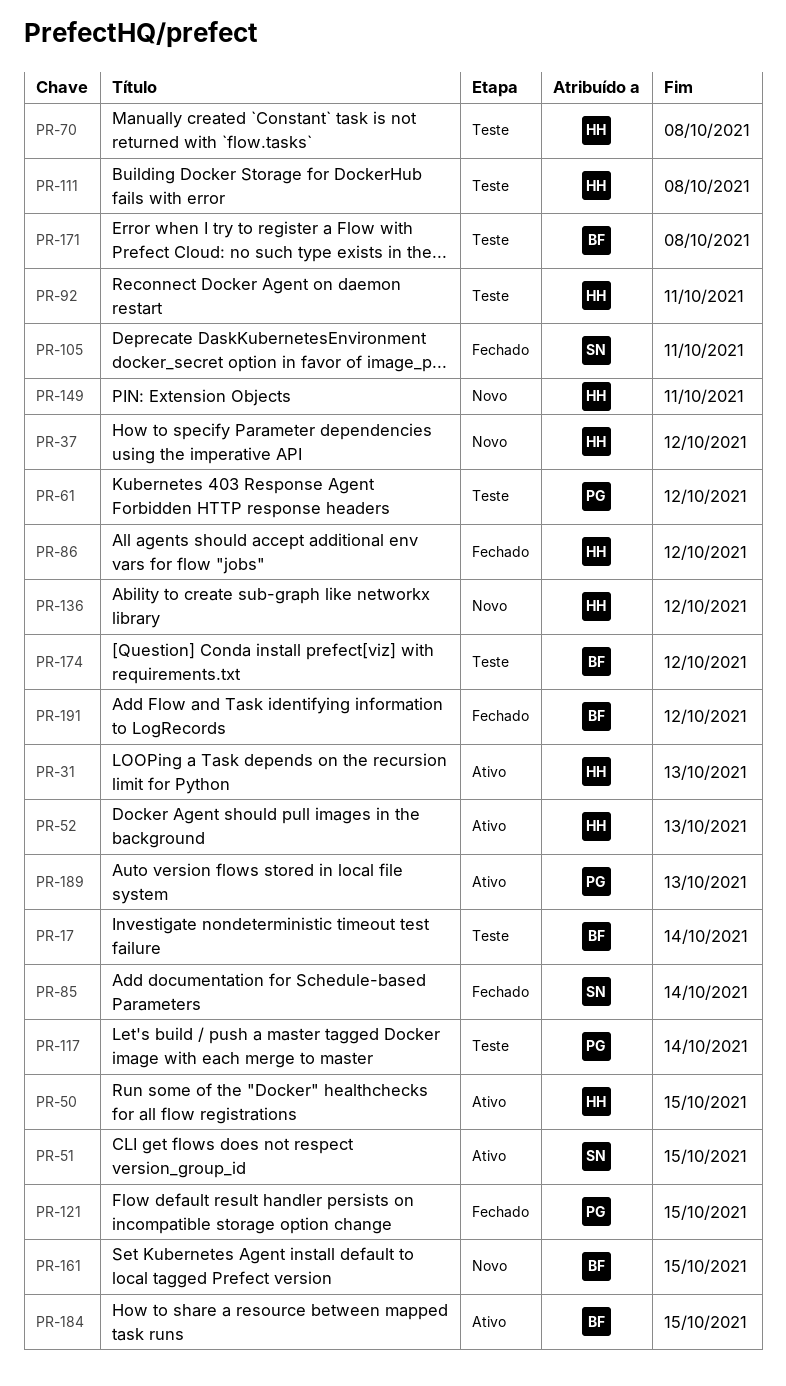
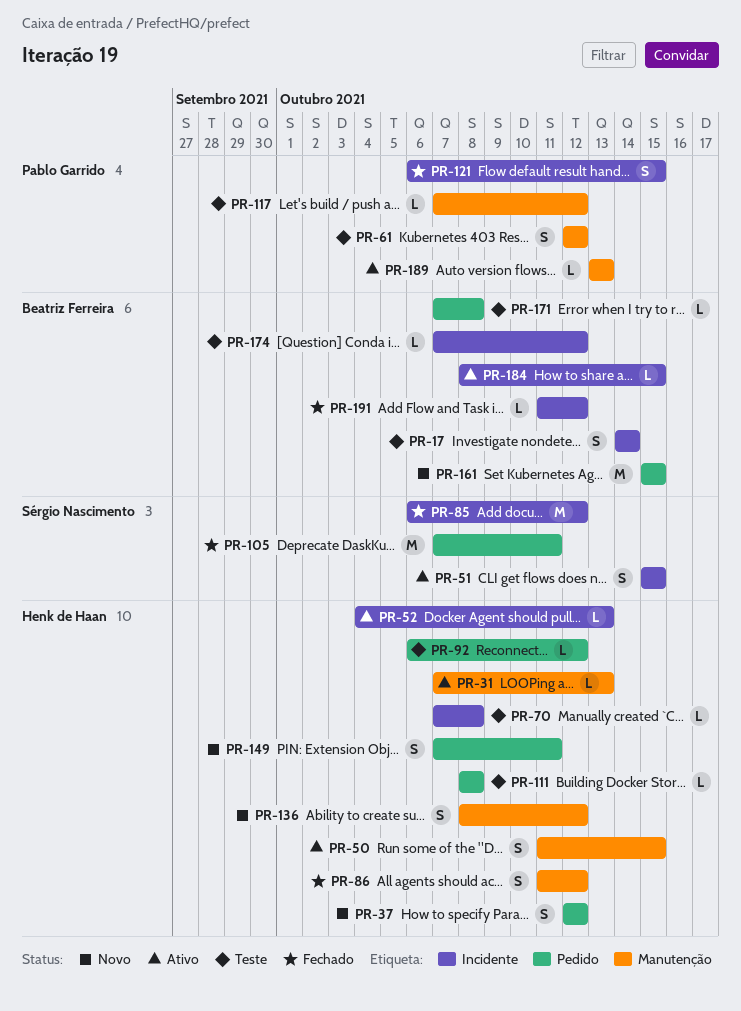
PR-85, due: Oct 14 -> Oct 12
PR-92, due: Oct 11 -> Oct 12
PR-117, due: Oct 14 -> Oct 12

